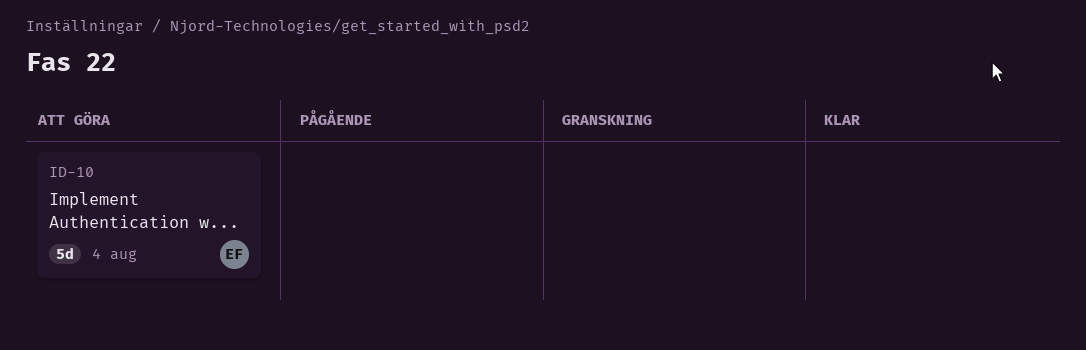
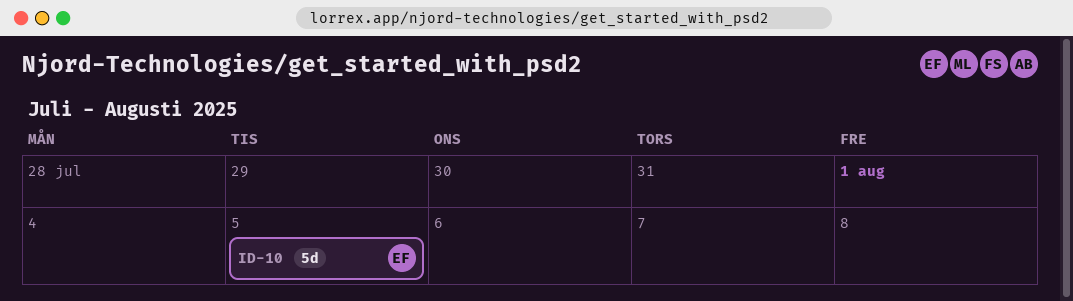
ID-10, due: Aug 4 -> Aug 5

